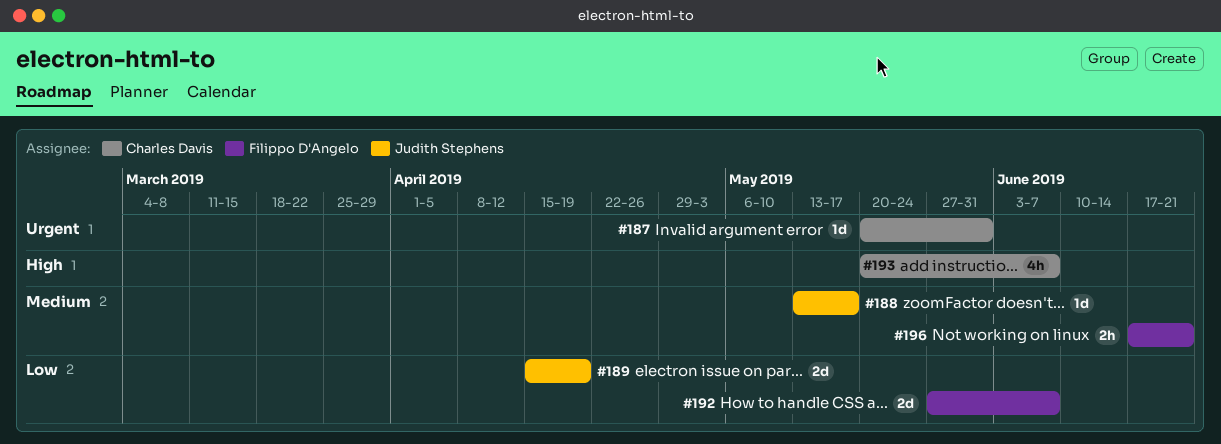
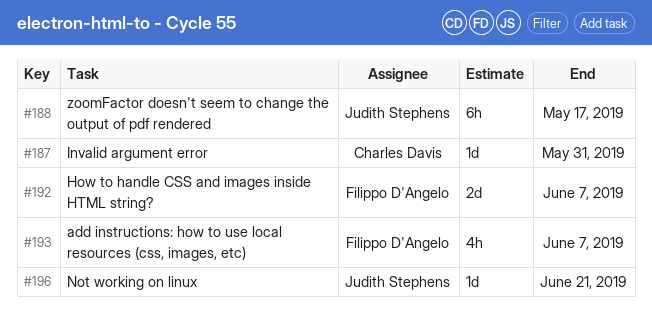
#188, estimate: 1d -> 6h
#189: present -> none
#193, owner: Charles Davis -> Filippo D'Angelo
#196, owner: Filippo D'Angelo -> Judith Stephens
#196, estimate: 2h -> 1d

